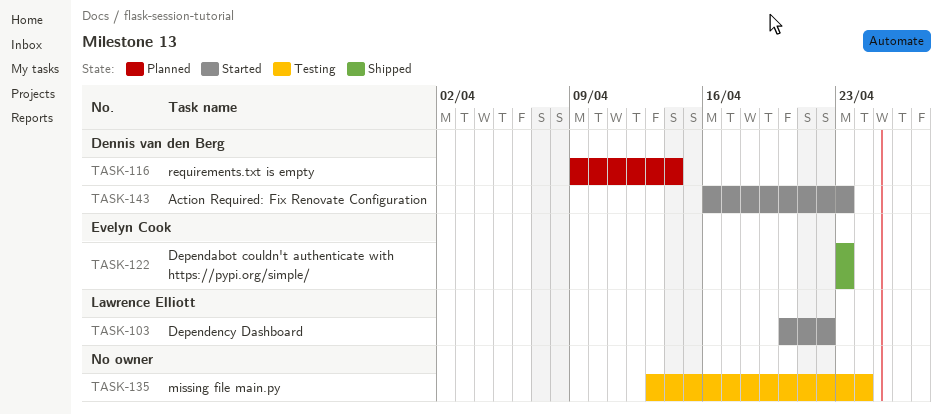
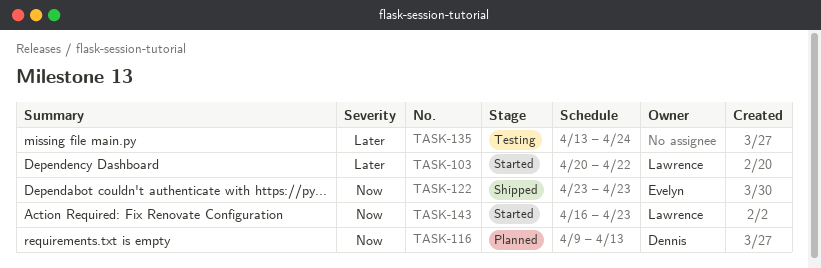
TASK-116, due: Apr 14 -> Apr 13
TASK-143, owner: Dennis van den Berg -> Lawrence Elliott

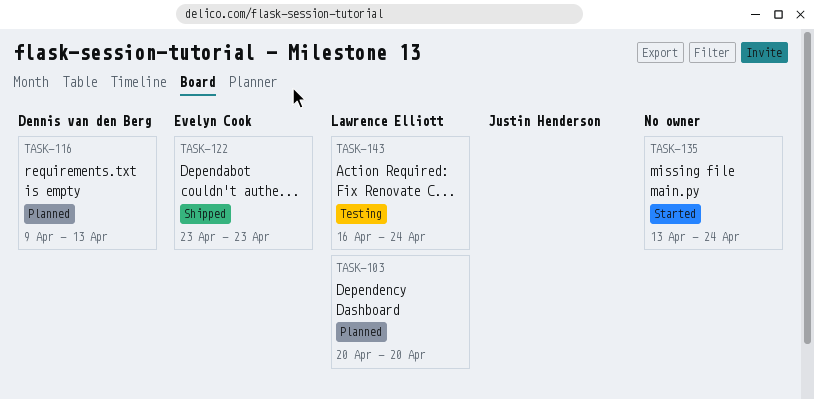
TASK-103, status: Started -> Planned
TASK-103, due: Apr 22 -> Apr 20
TASK-135, status: Testing -> Started
TASK-143, status: Started -> Testing
TASK-143, due: Apr 23 -> Apr 24

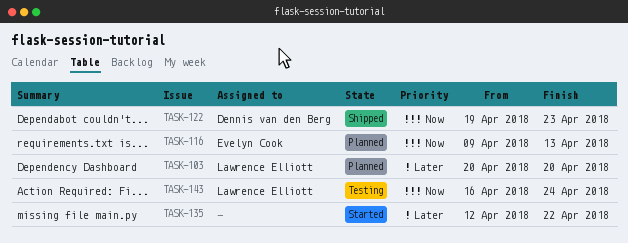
TASK-116, owner: Dennis van den Berg -> Evelyn Cook
TASK-122, owner: Evelyn Cook -> Dennis van den Berg
TASK-122, start: Apr 23 -> Apr 19
TASK-135, start: Apr 13 -> Apr 12
TASK-135, due: Apr 24 -> Apr 22

